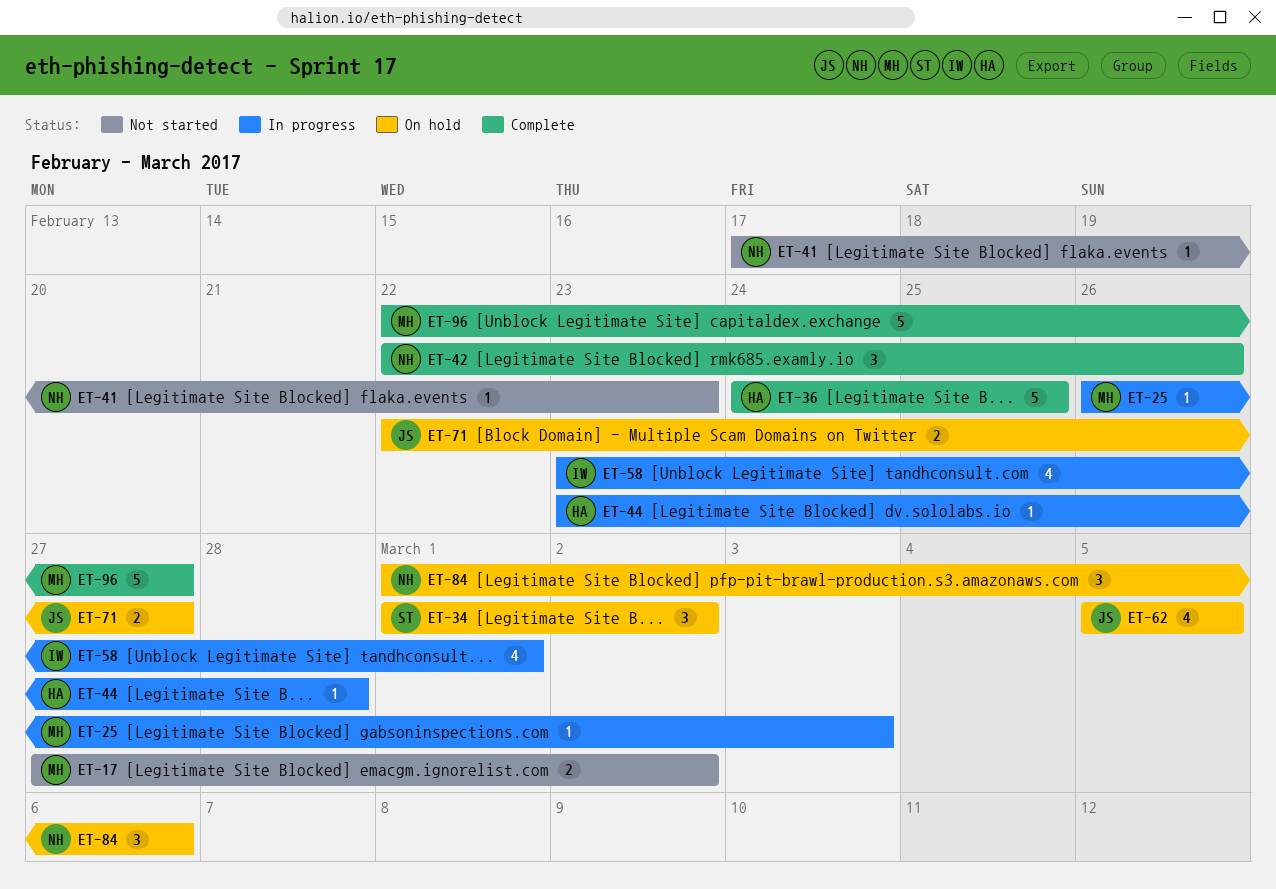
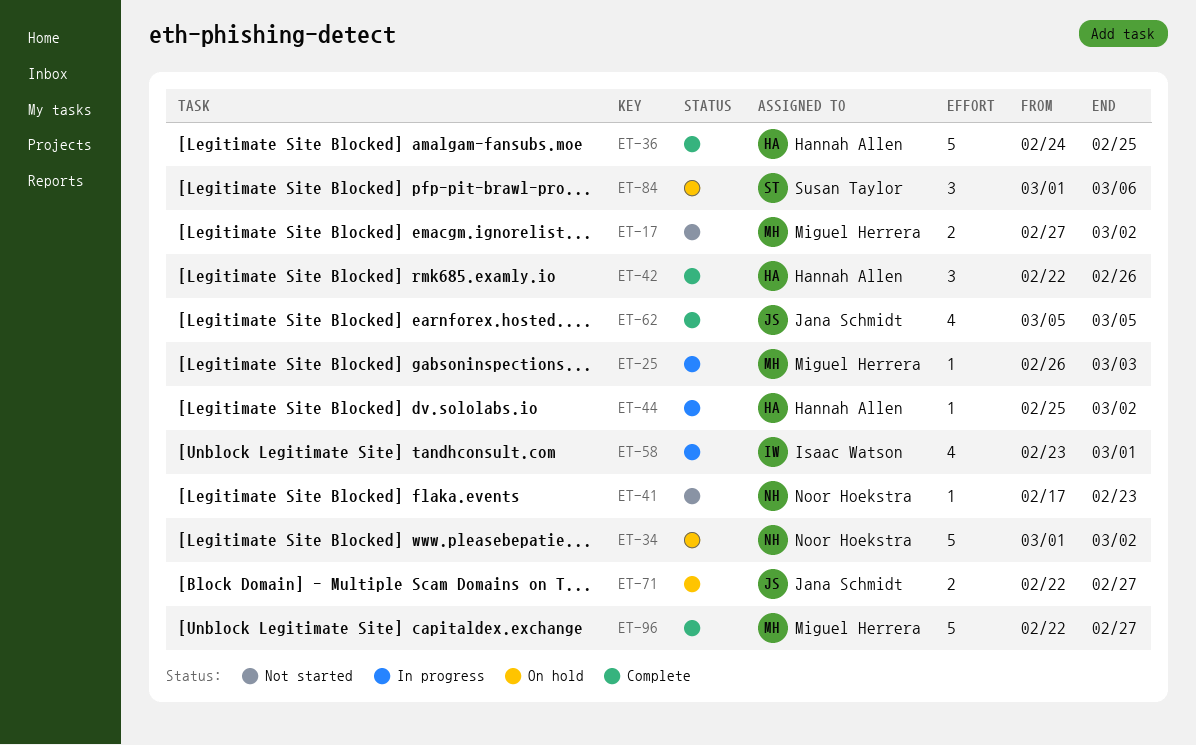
ET-34, owner: Susan Taylor -> Noor Hoekstra
ET-34, estimate: 3 -> 5
ET-42, owner: Noor Hoekstra -> Hannah Allen
ET-44, start: Feb 23 -> Feb 25
ET-44, due: Feb 28 -> Mar 2
ET-62, status: On hold -> Complete
ET-84, owner: Noor Hoekstra -> Susan Taylor

